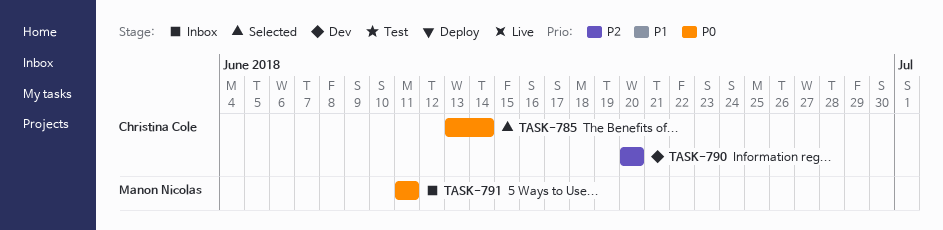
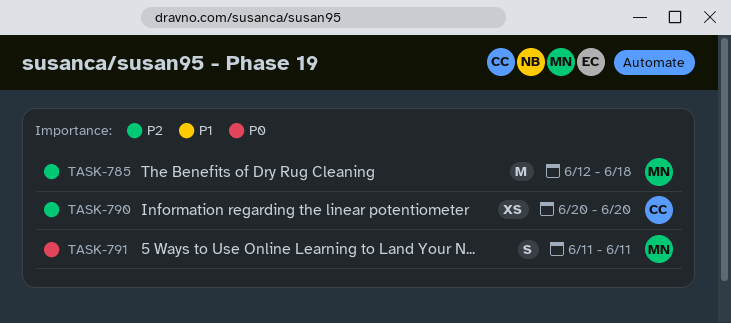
TASK-785, owner: Christina Cole -> Manon Nicolas
TASK-785, priority: P0 -> P2
TASK-785, start: Jun 13 -> Jun 12
TASK-785, due: Jun 14 -> Jun 18

